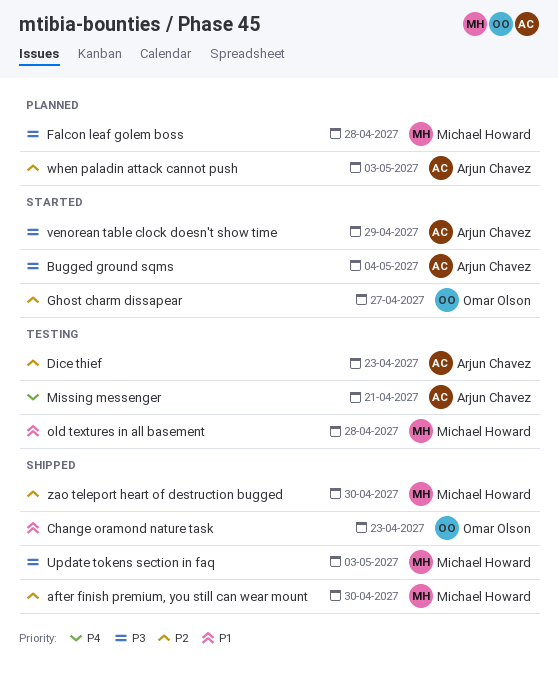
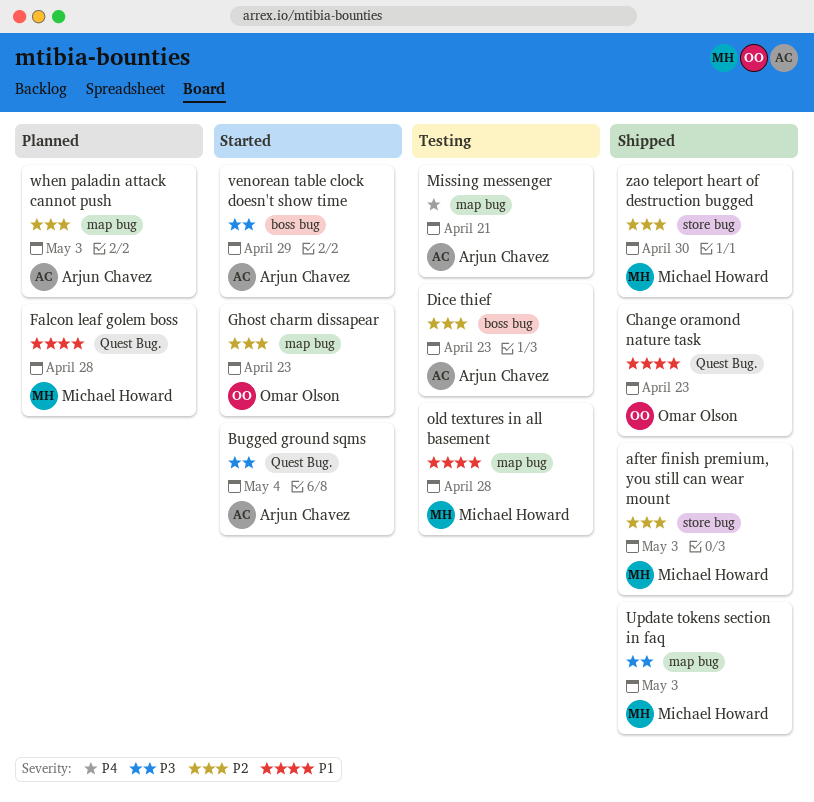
after finish premium, you still can wear mount, due: Apr 30 -> May 3
Falcon leaf golem boss, priority: P3 -> P1
Ghost charm dissapear, due: Apr 27 -> Apr 23

